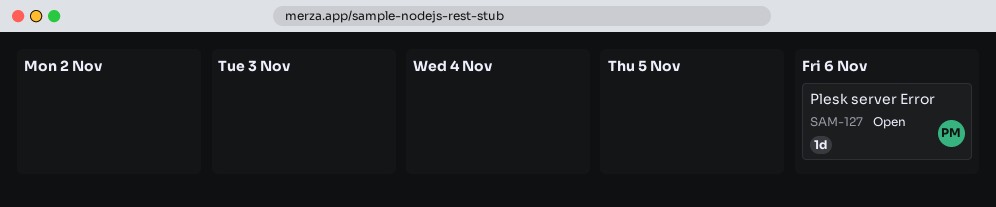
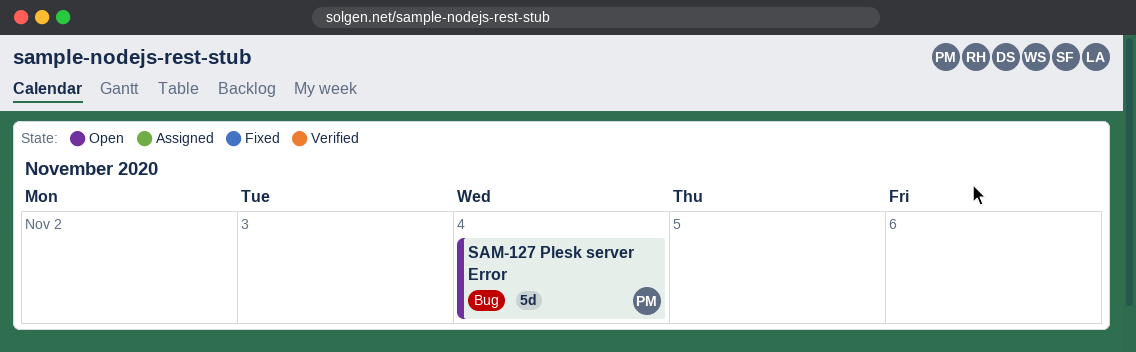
SAM-127, estimate: 1d -> 5d
SAM-127, due: Nov 6 -> Nov 4

